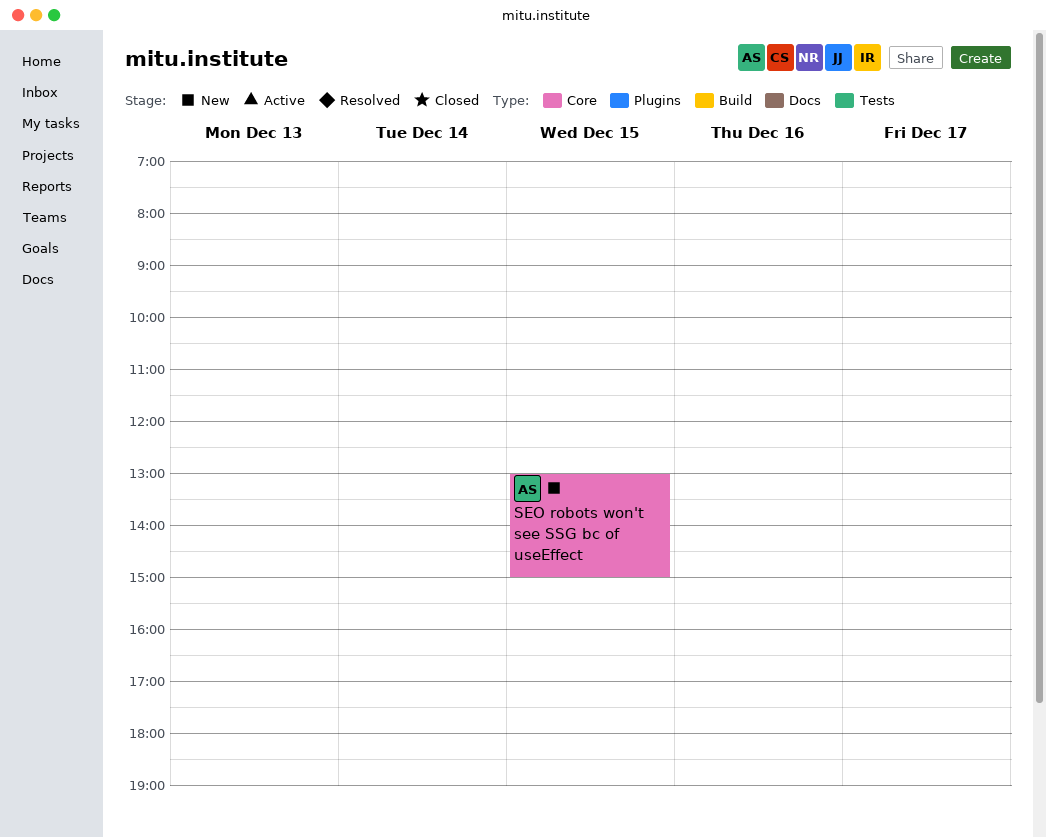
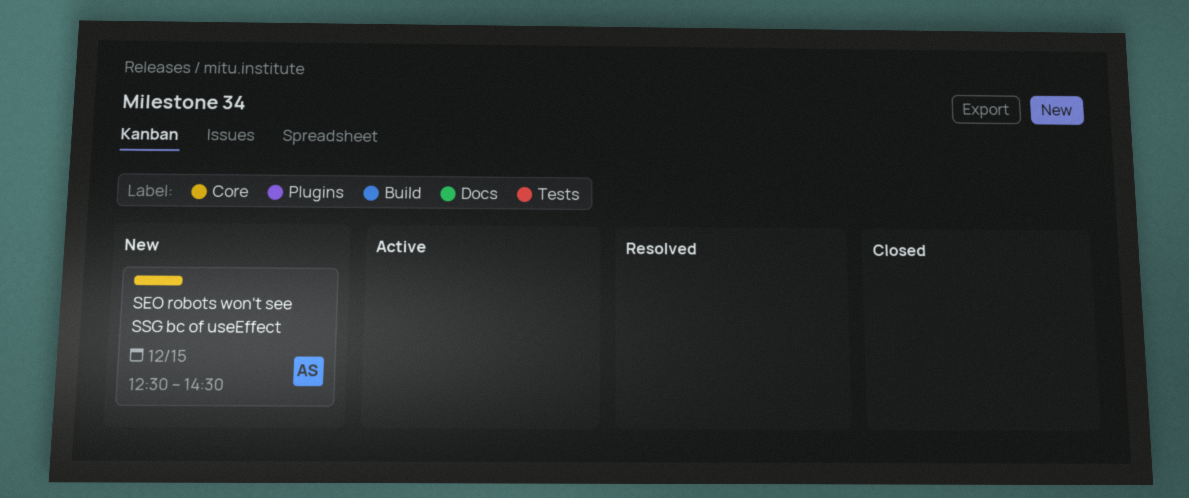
SEO robots won't see SSG bc of useEffect, begins: 13:00 -> 12:30
SEO robots won't see SSG bc of useEffect, ends: 15:00 -> 14:30

